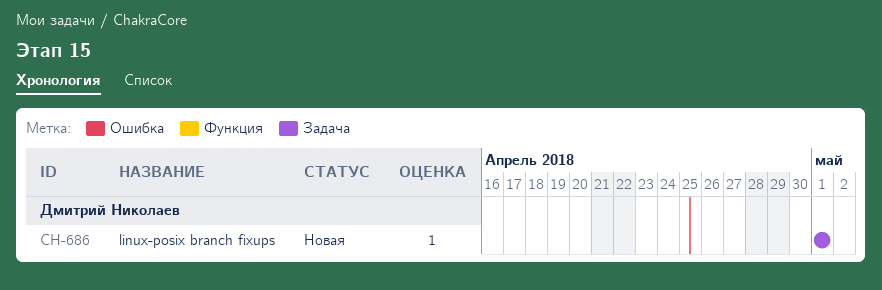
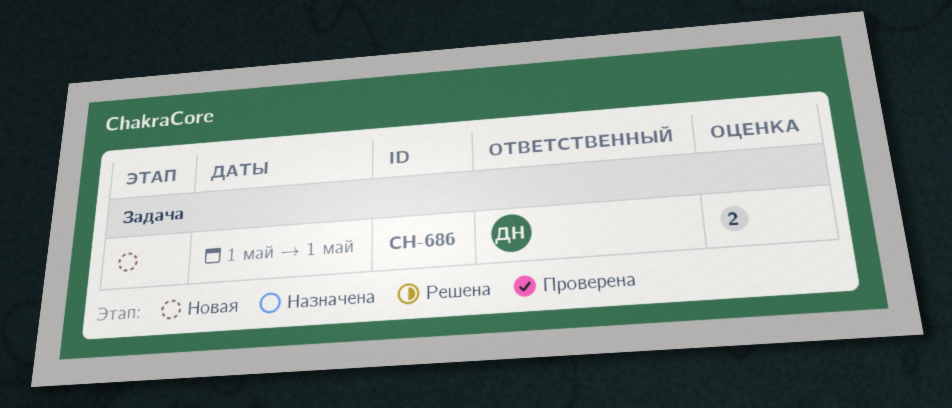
CH-686, estimate: 1 -> 2

